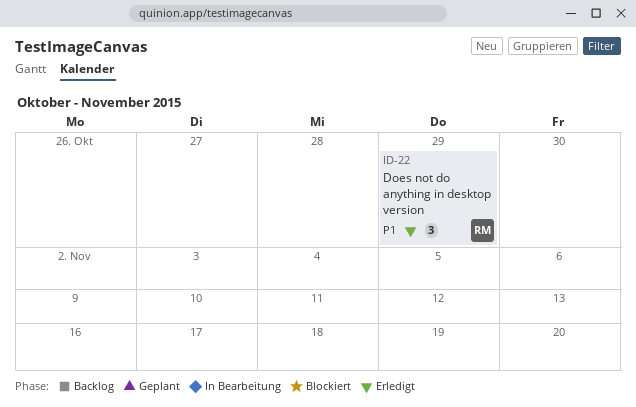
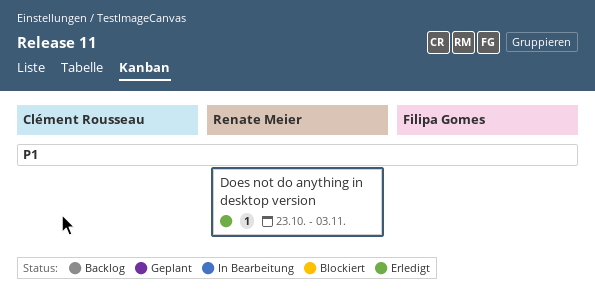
Does not do anything in desktop version, estimate: 3 -> 1
Does not do anything in desktop version, due: Oct 29 -> Nov 3

